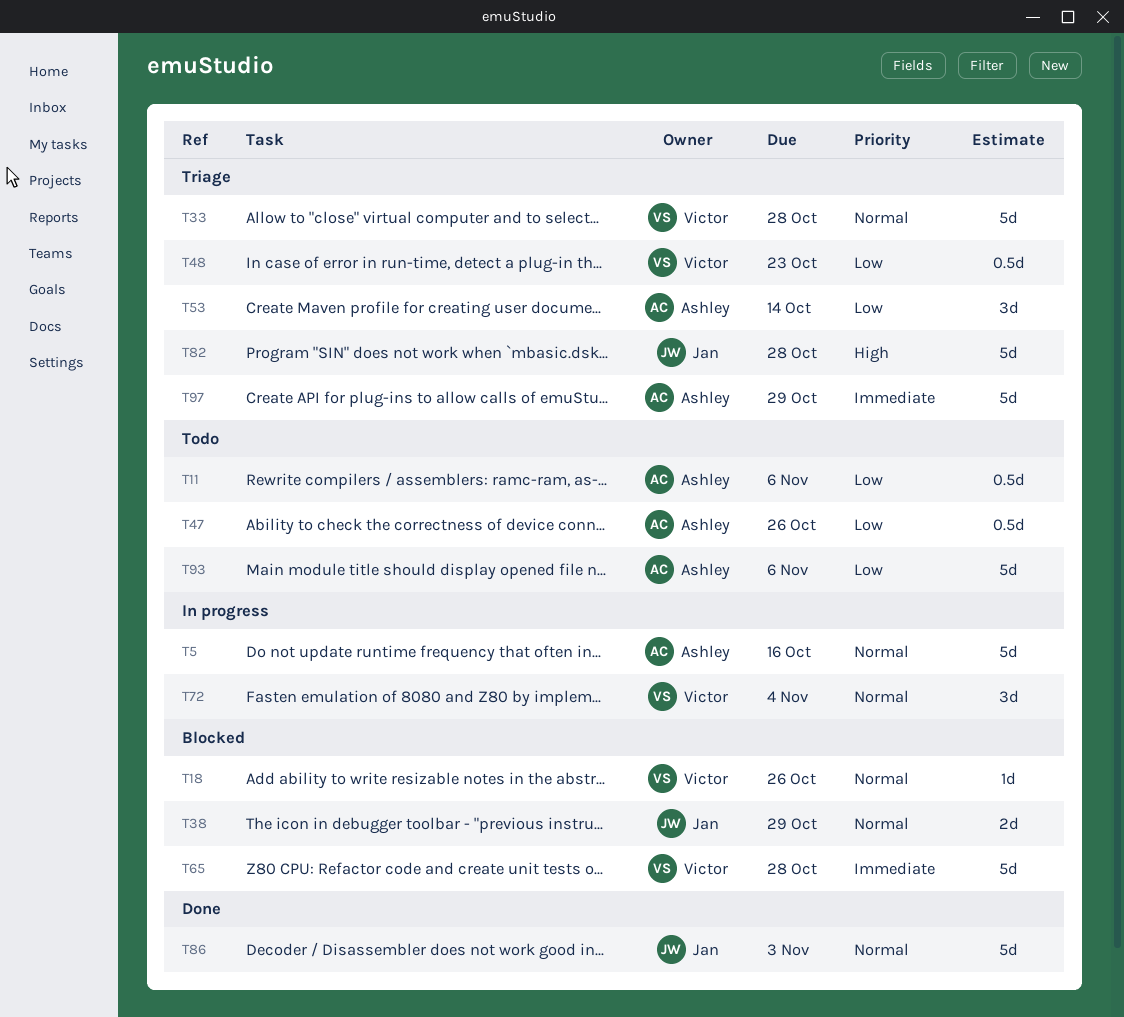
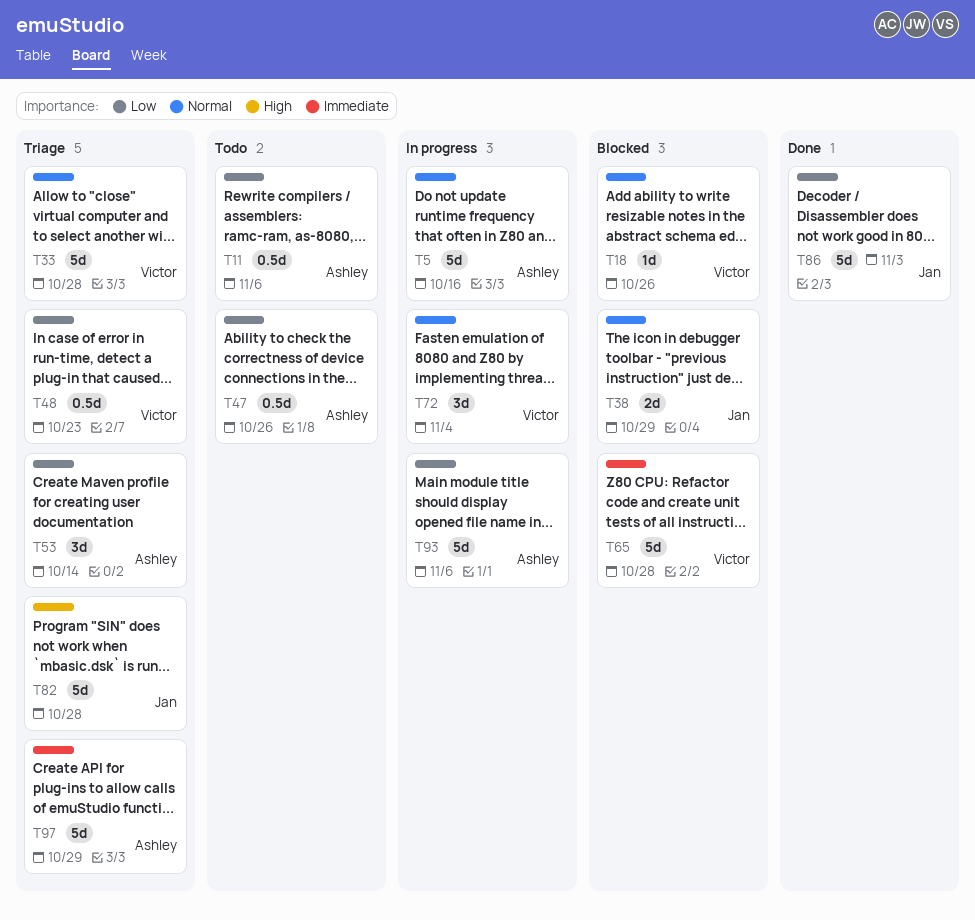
T86, priority: Normal -> Low
T93, status: Todo -> In progress

